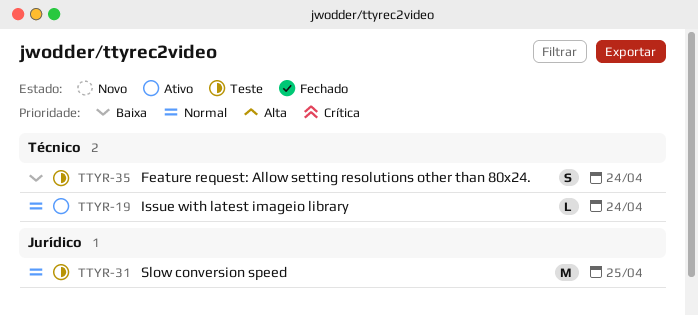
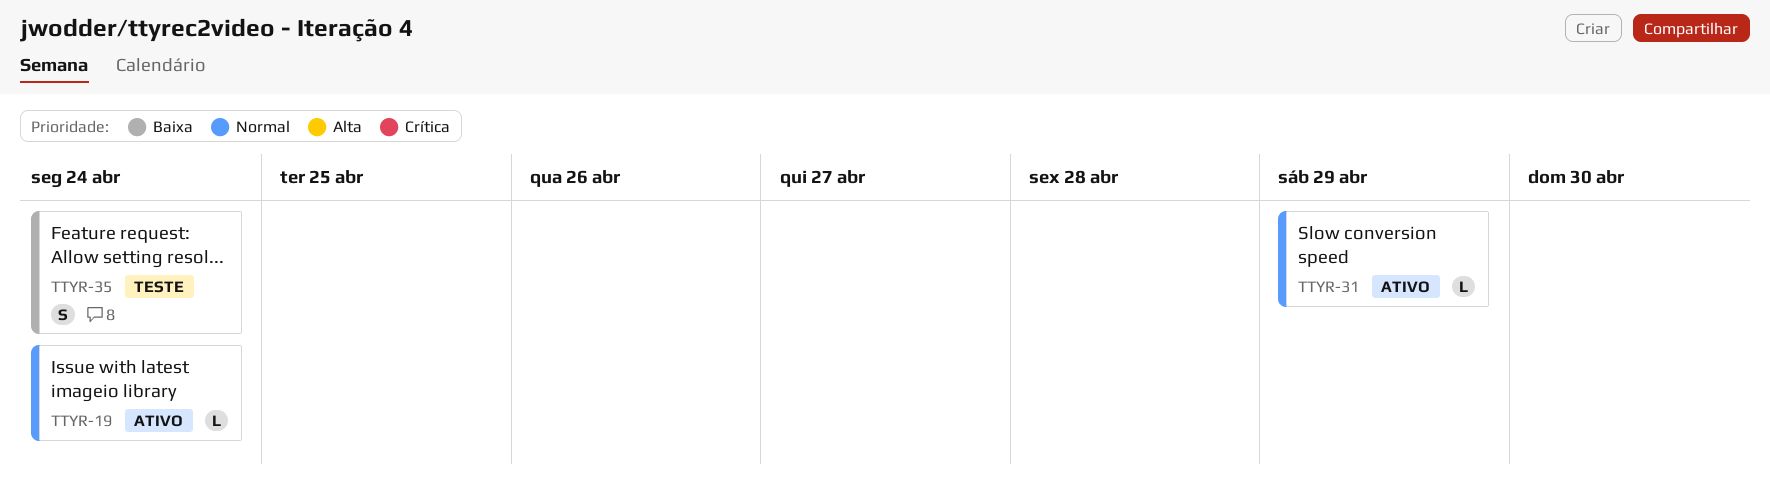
TTYR-31, status: Teste -> Ativo
TTYR-31, estimate: M -> L
TTYR-31, due: Apr 25 -> Apr 29

